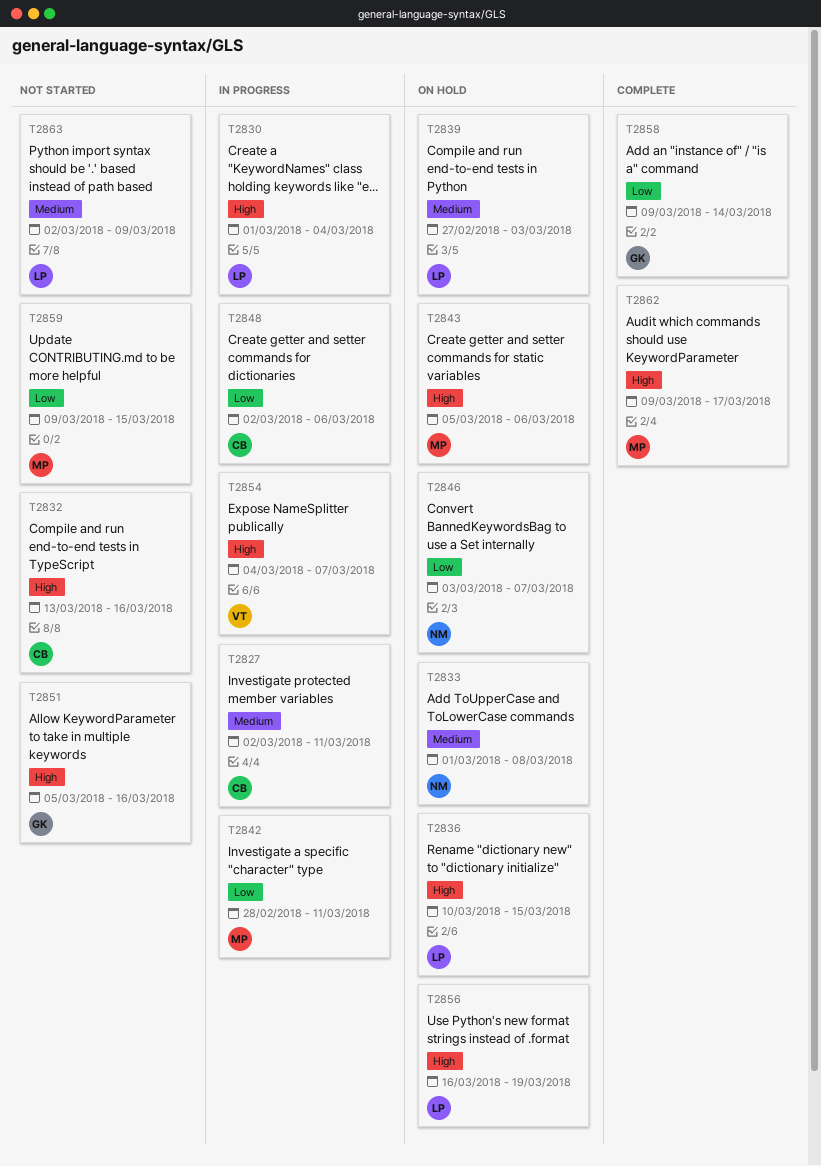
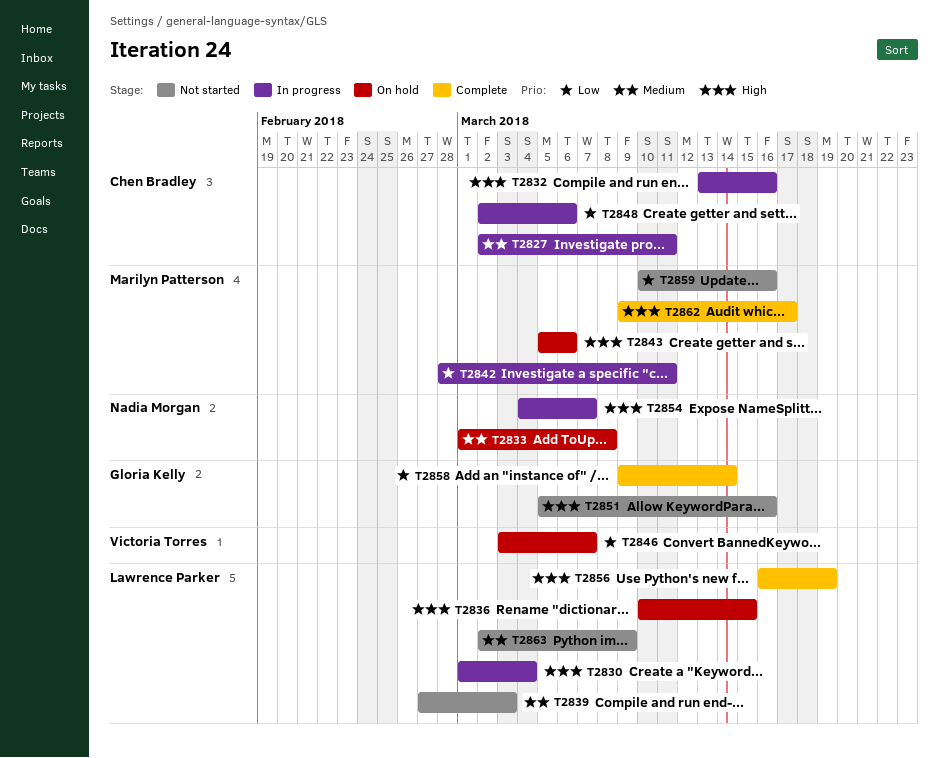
T2832, status: Not started -> In progress
T2839, status: On hold -> Not started
T2846, owner: Nadia Morgan -> Victoria Torres
T2854, owner: Victoria Torres -> Nadia Morgan
T2856, status: On hold -> Complete
T2859, start: Mar 9 -> Mar 10
T2859, due: Mar 15 -> Mar 16

